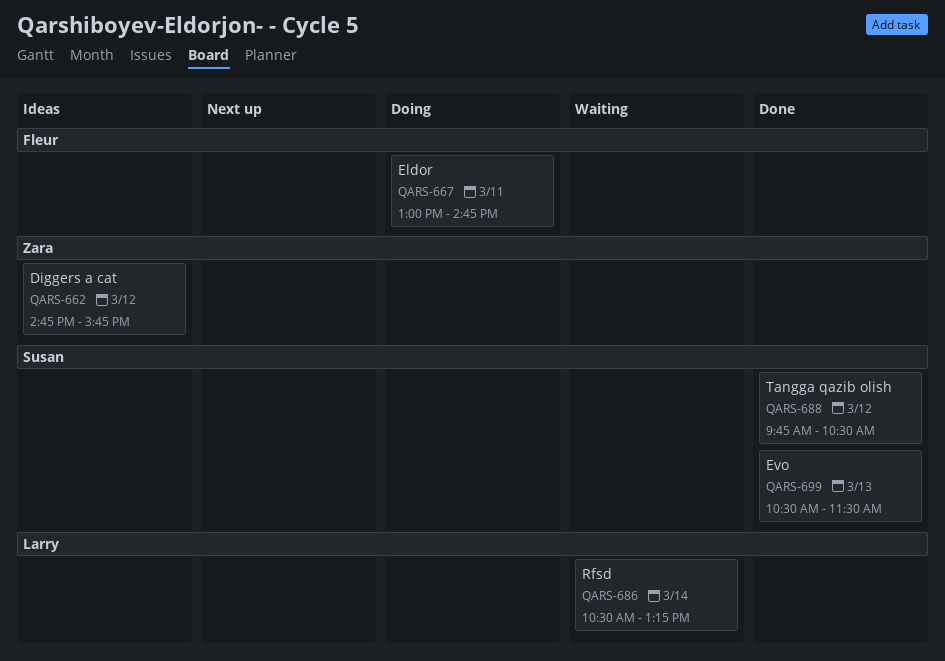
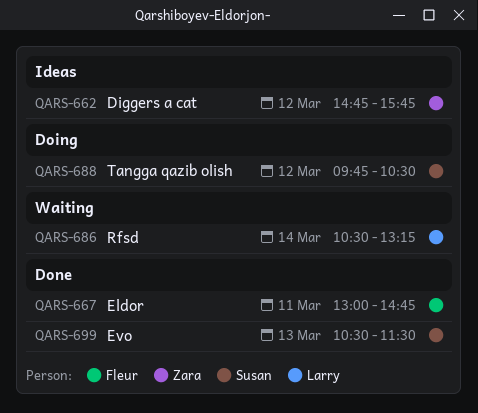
QARS-667, status: Doing -> Done
QARS-688, status: Done -> Doing

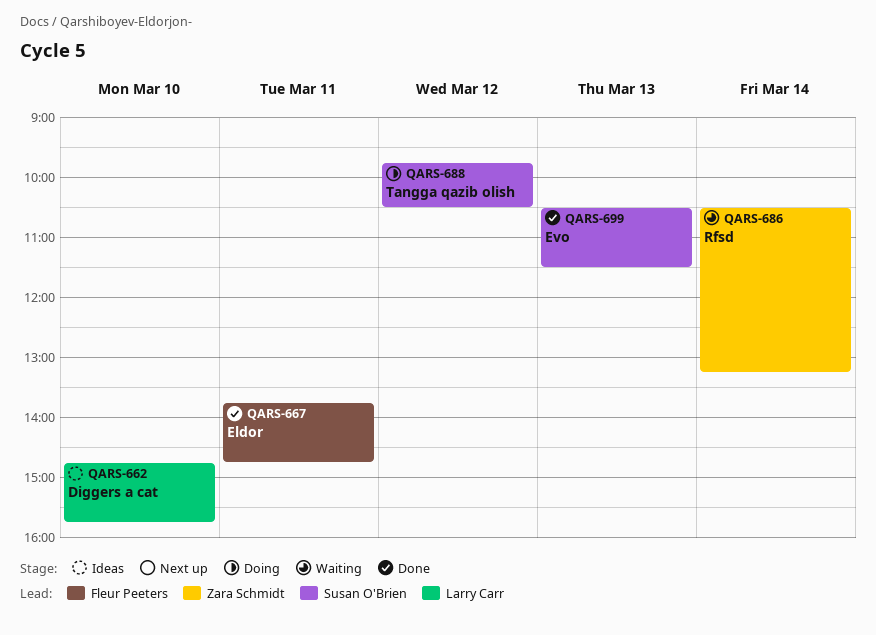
QARS-662, owner: Zara Schmidt -> Larry Carr
QARS-662, day: Mar 12 -> Mar 10
QARS-667, begins: 13:00 -> 13:45
QARS-686, owner: Larry Carr -> Zara Schmidt

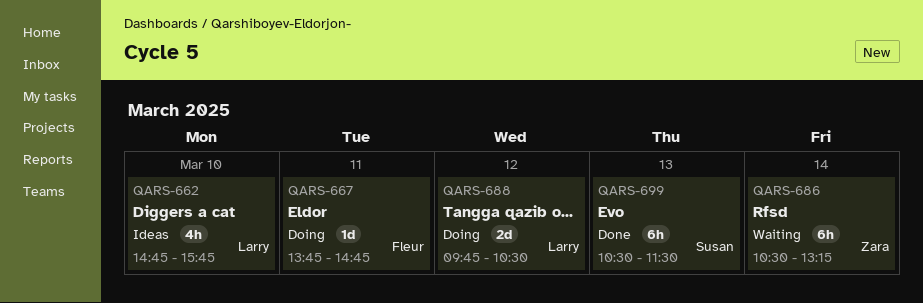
QARS-667, status: Done -> Doing
QARS-688, owner: Susan O'Brien -> Larry Carr

